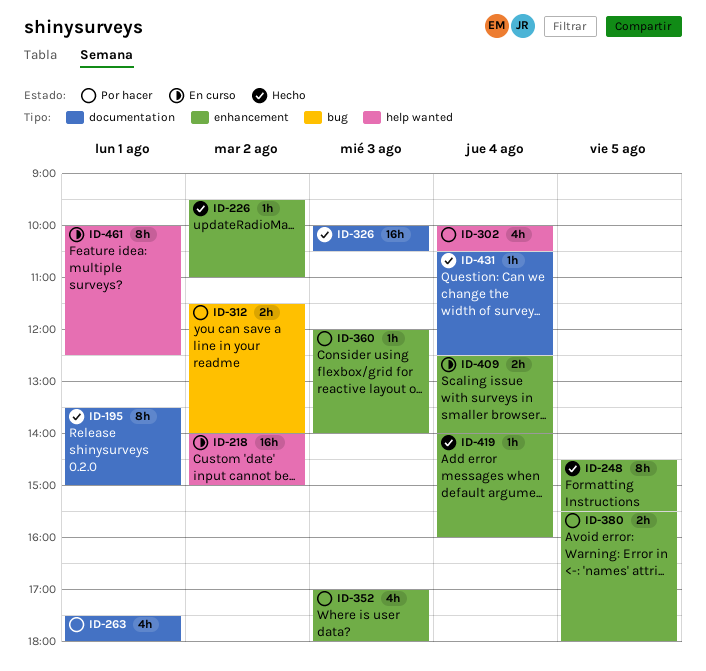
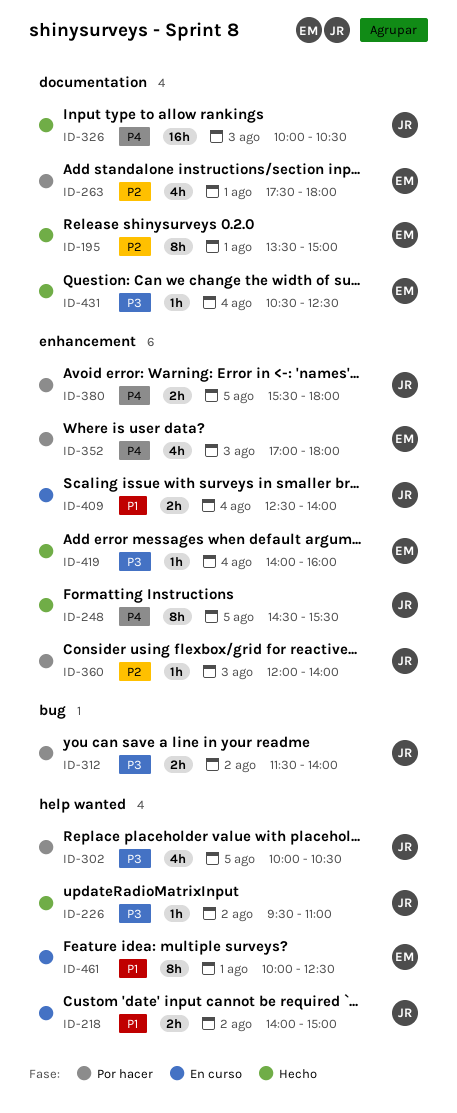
ID-218, estimate: 16h -> 2h
ID-226, label: enhancement -> help wanted
ID-302, day: Aug 4 -> Aug 5

